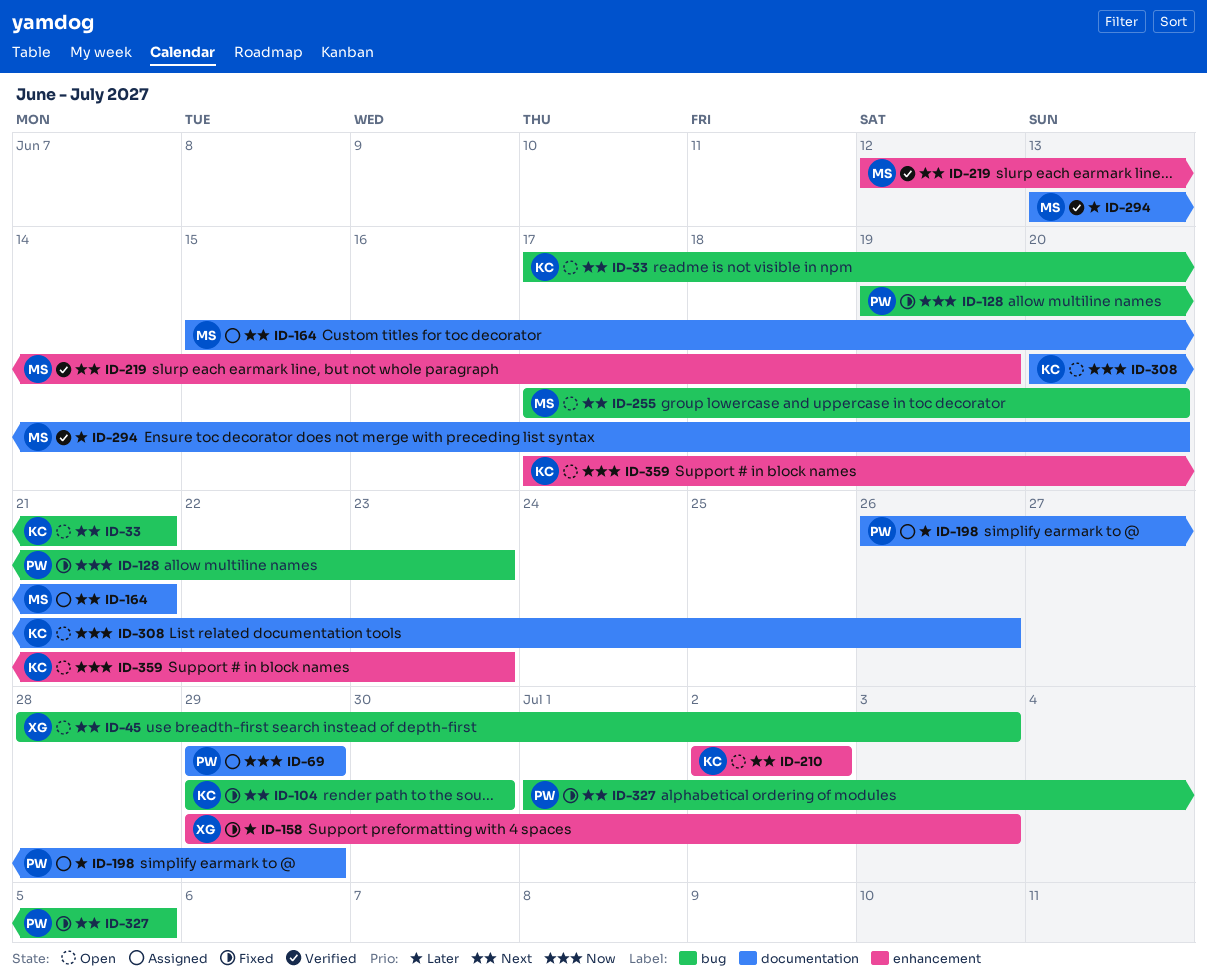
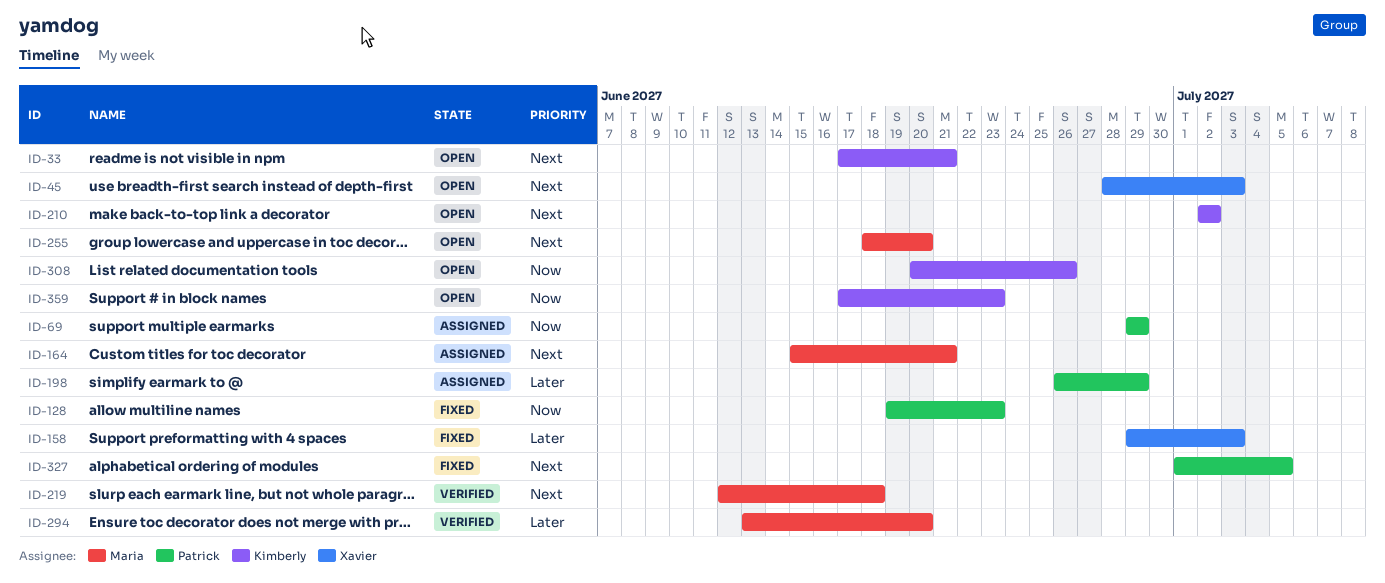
ID-104: present -> none
ID-219, due: Jun 19 -> Jun 18
ID-255, start: Jun 17 -> Jun 18

